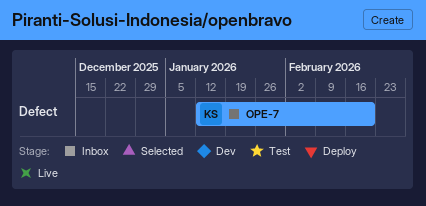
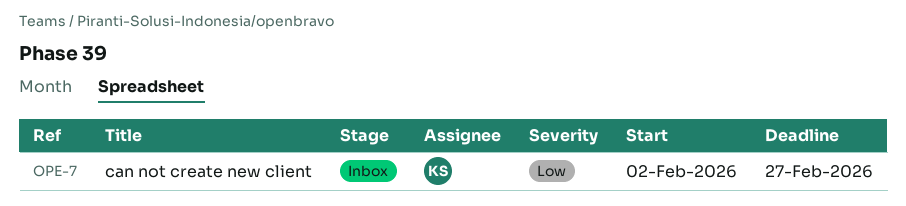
OPE-7, start: Jan 12 -> Feb 2
OPE-7, due: Feb 20 -> Feb 27

